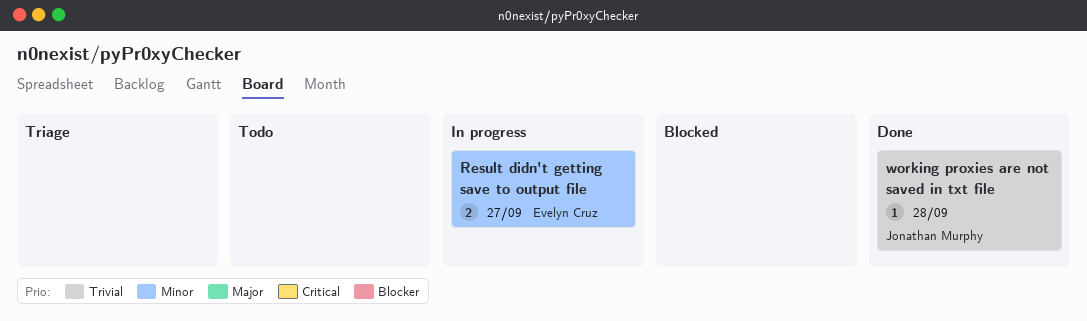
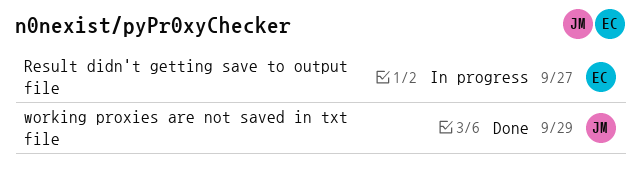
working proxies are not saved in txt file, due: Sep 28 -> Sep 29

